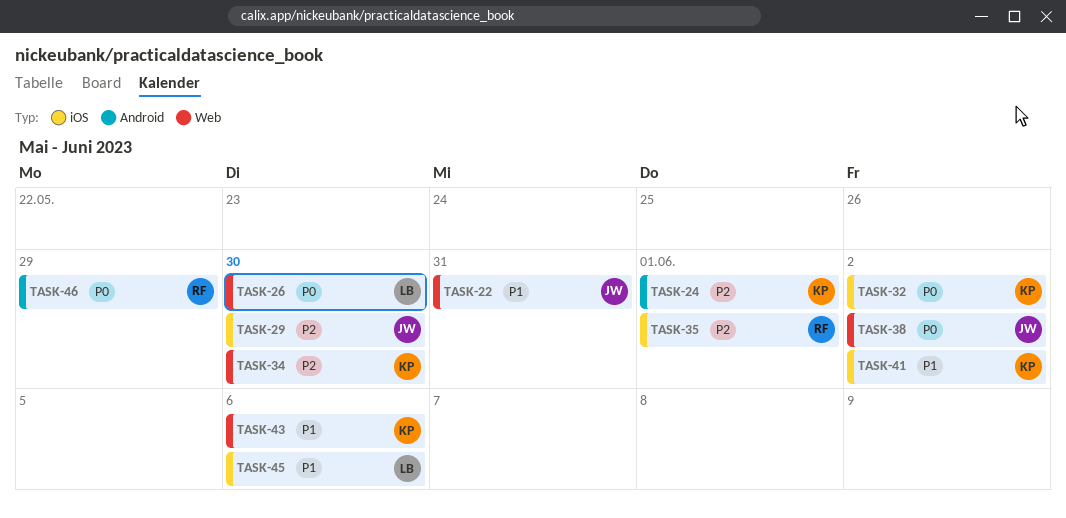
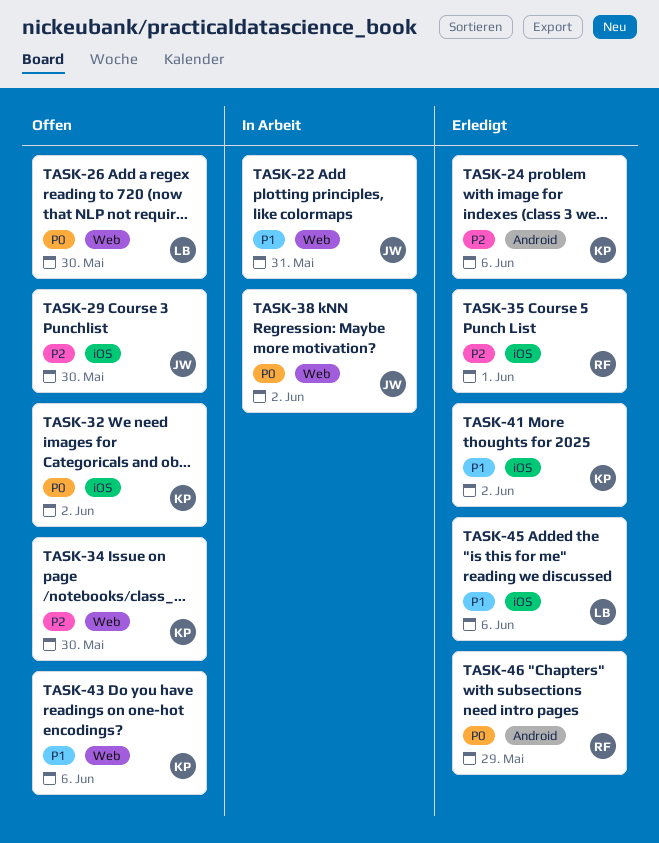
TASK-24, due: Jun 1 -> Jun 6

